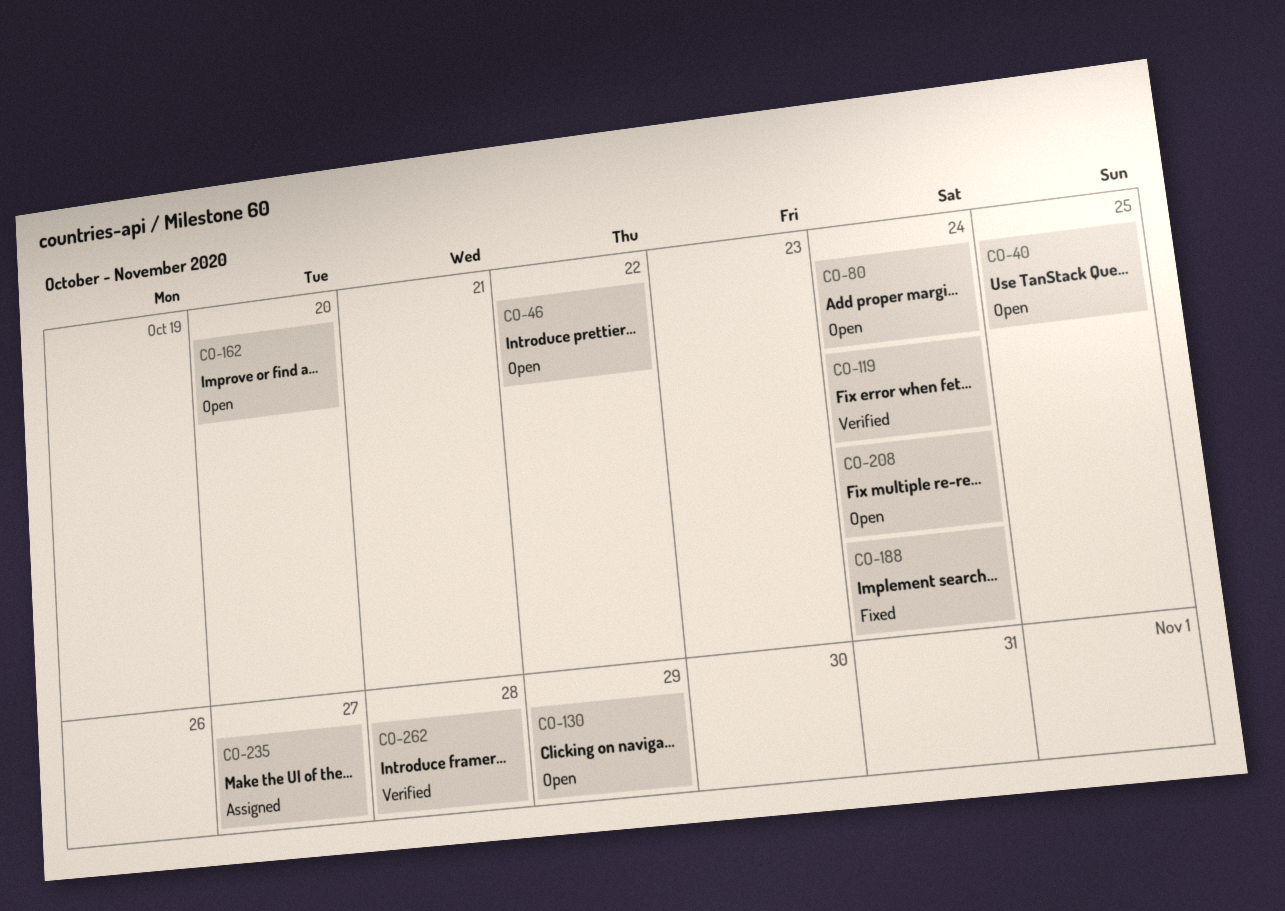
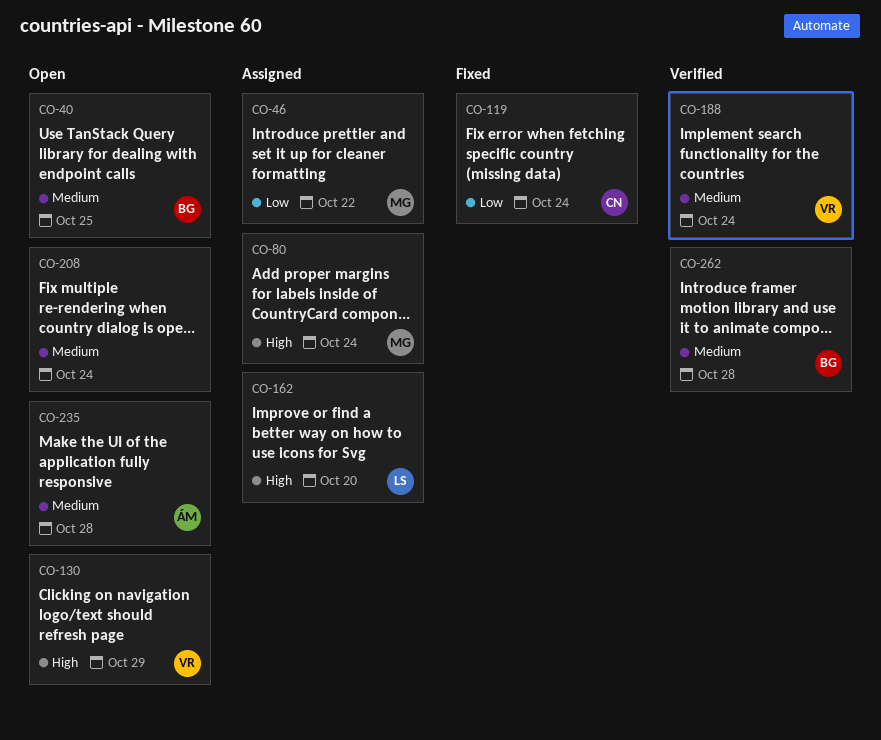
CO-46, status: Open -> Assigned
CO-80, status: Open -> Assigned
CO-119, status: Verified -> Fixed
CO-162, status: Open -> Assigned
CO-188, status: Fixed -> Verified
CO-235, status: Assigned -> Open
CO-235, due: Oct 27 -> Oct 28

